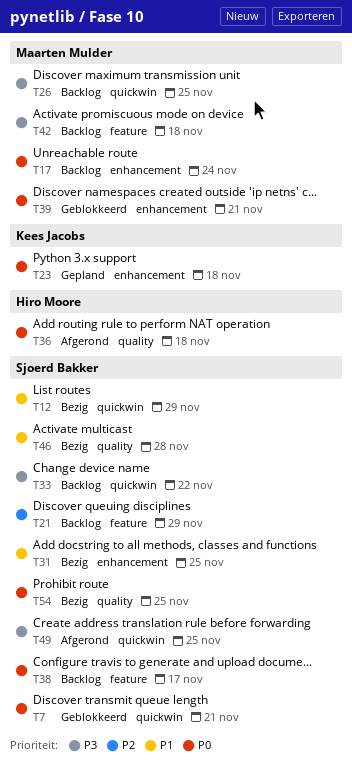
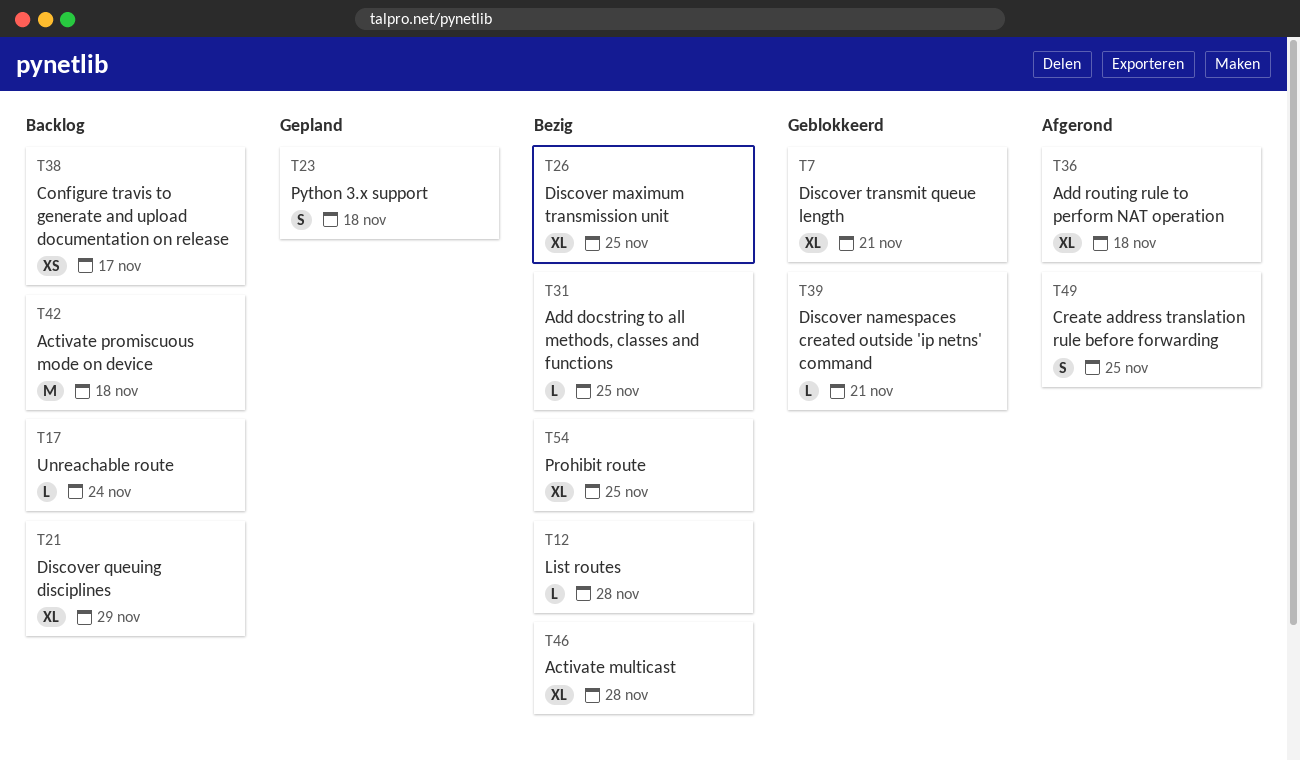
T12, due: Nov 29 -> Nov 28
T26, status: Backlog -> Bezig
T33: present -> none

